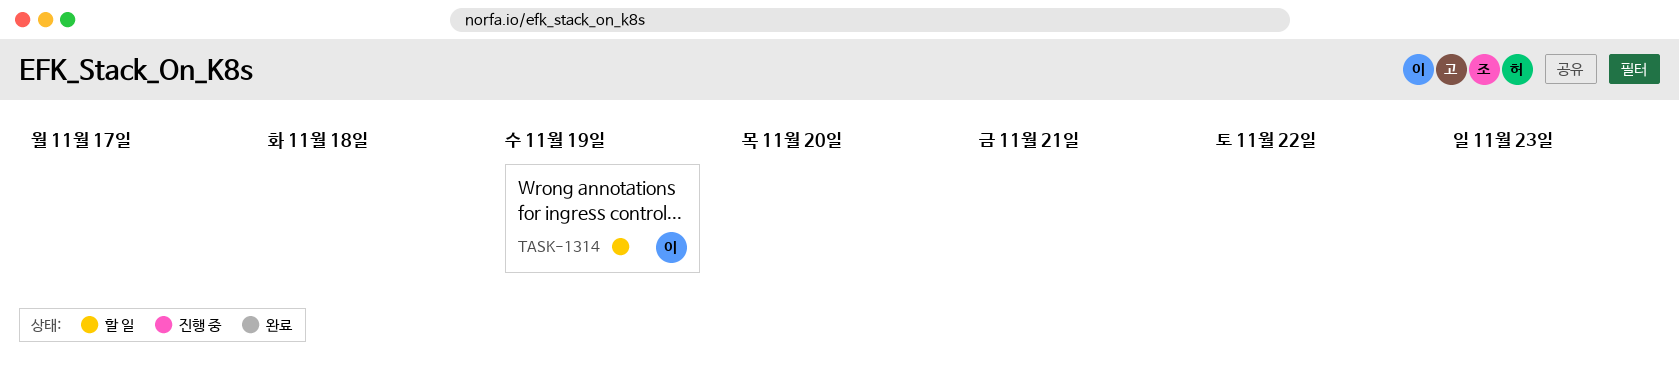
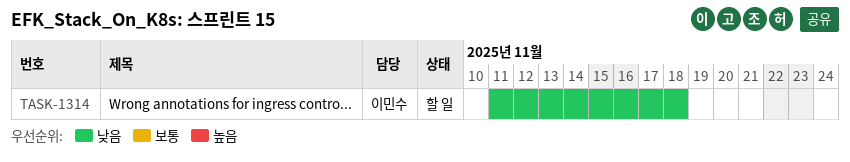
TASK-1314, due: Nov 19 -> Nov 18

